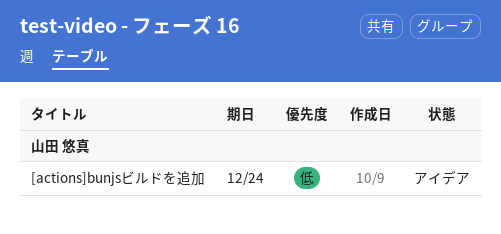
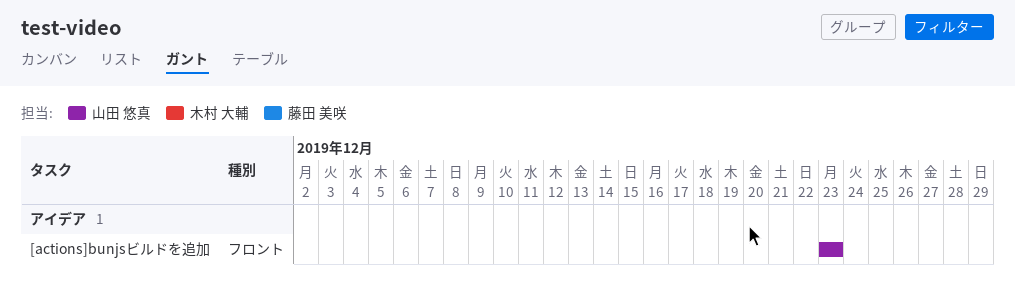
[actions]bunjsビルドを追加, due: Dec 24 -> Dec 23

